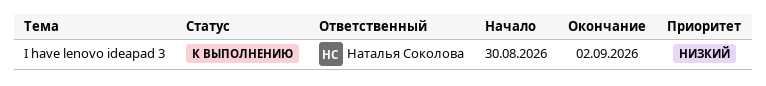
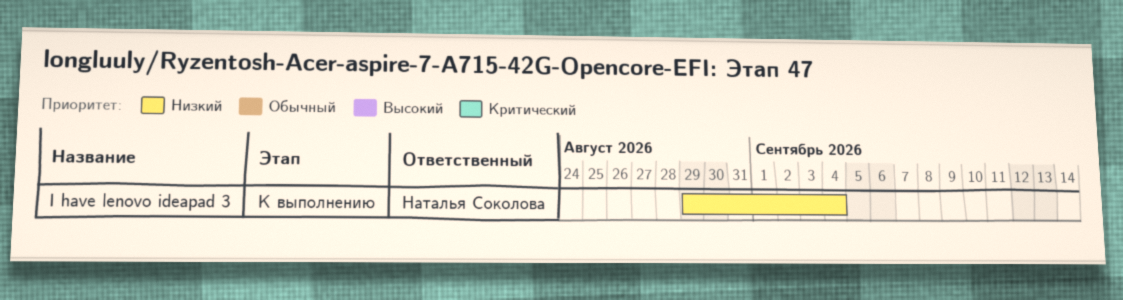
I have lenovo ideapad 3, start: Aug 30 -> Aug 29
I have lenovo ideapad 3, due: Sep 2 -> Sep 4

